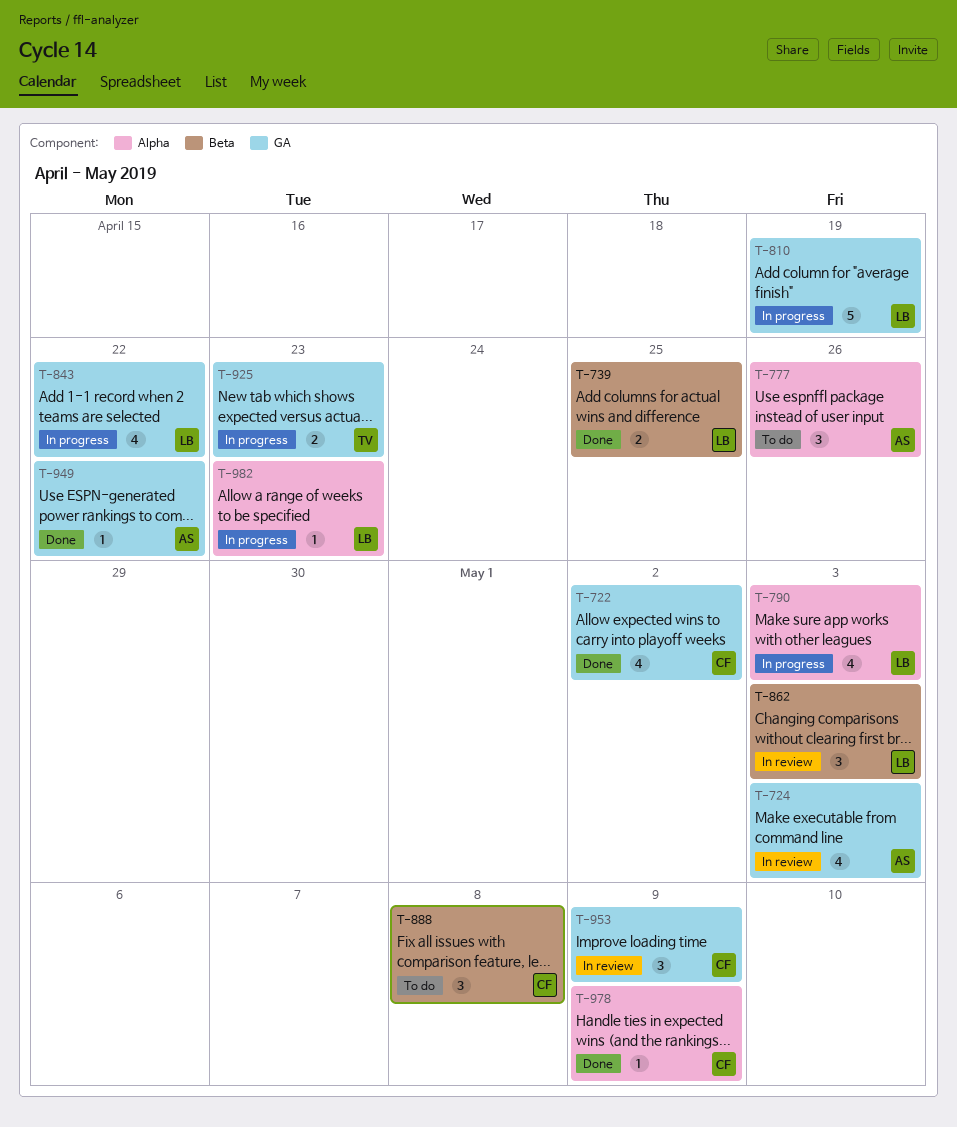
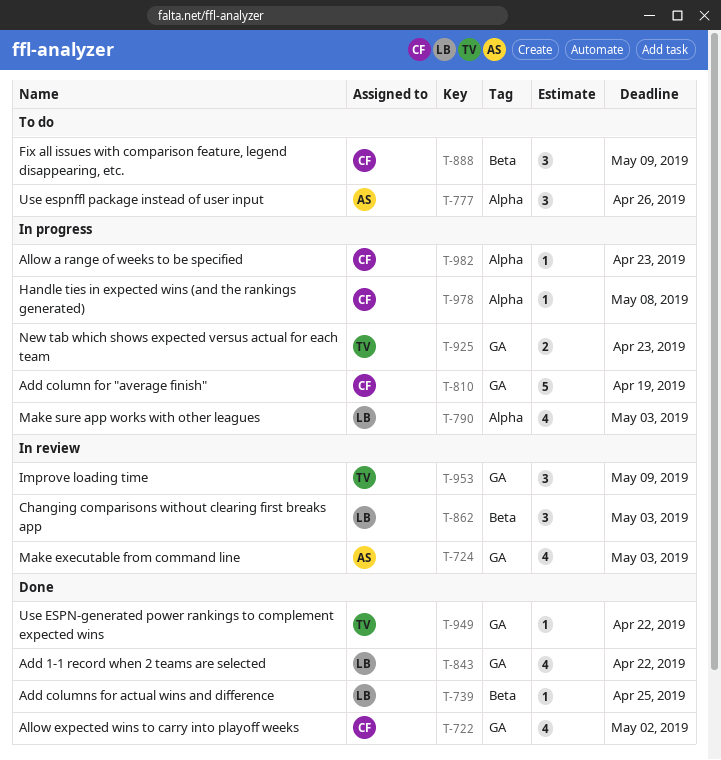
T-739, estimate: 2 -> 1
T-810, owner: LB -> CF
T-843, status: In progress -> Done
T-888, due: May 8 -> May 9
T-949, owner: AS -> TV
T-953, owner: CF -> TV
T-978, status: Done -> In progress
T-978, due: May 9 -> May 8
T-982, owner: LB -> CF

